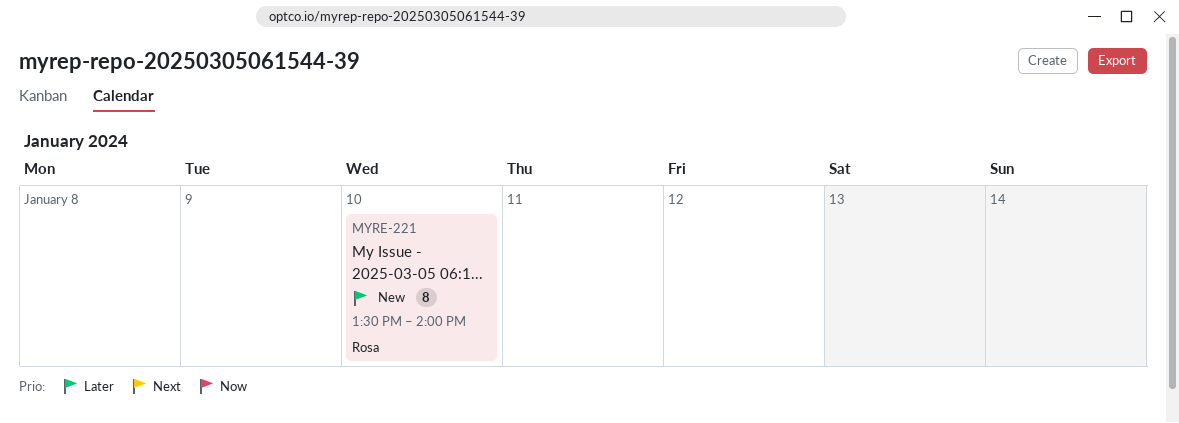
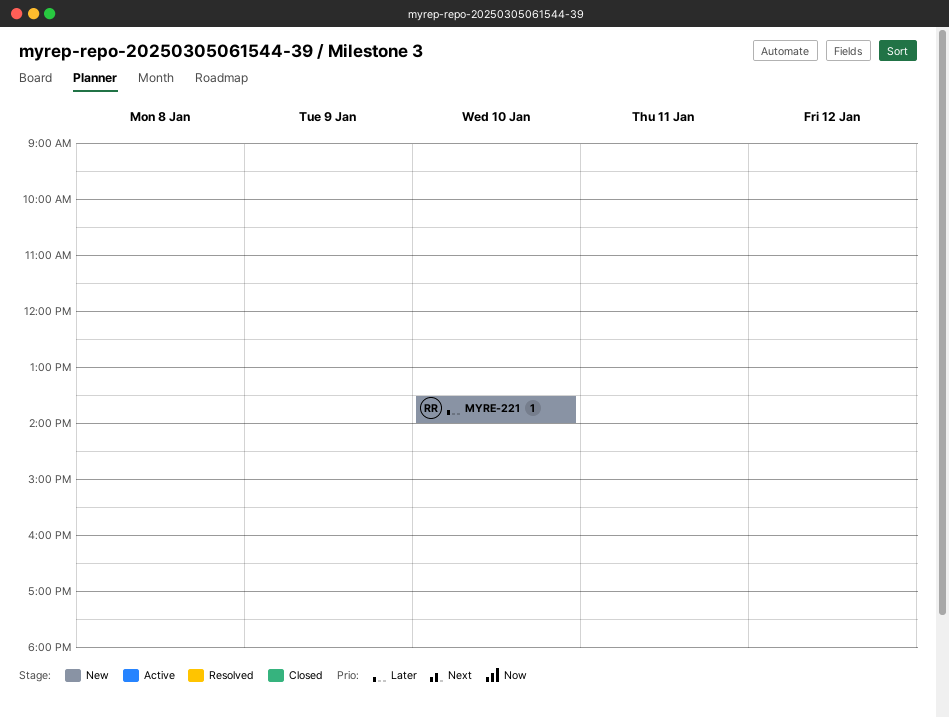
MYRE-221, estimate: 8 -> 1

